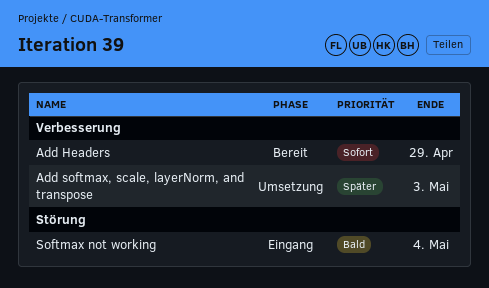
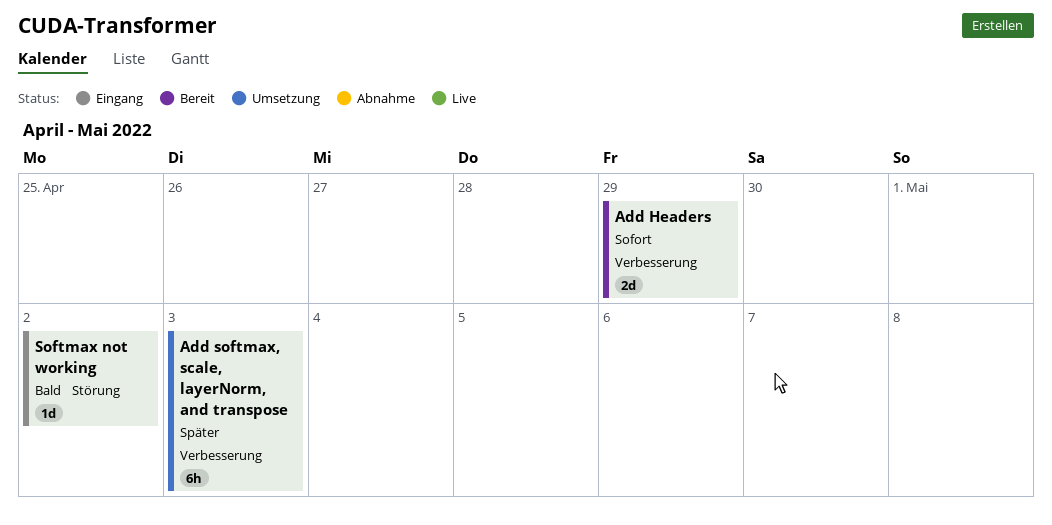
Softmax not working, due: May 4 -> May 2

